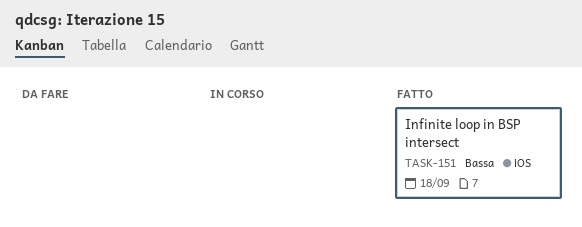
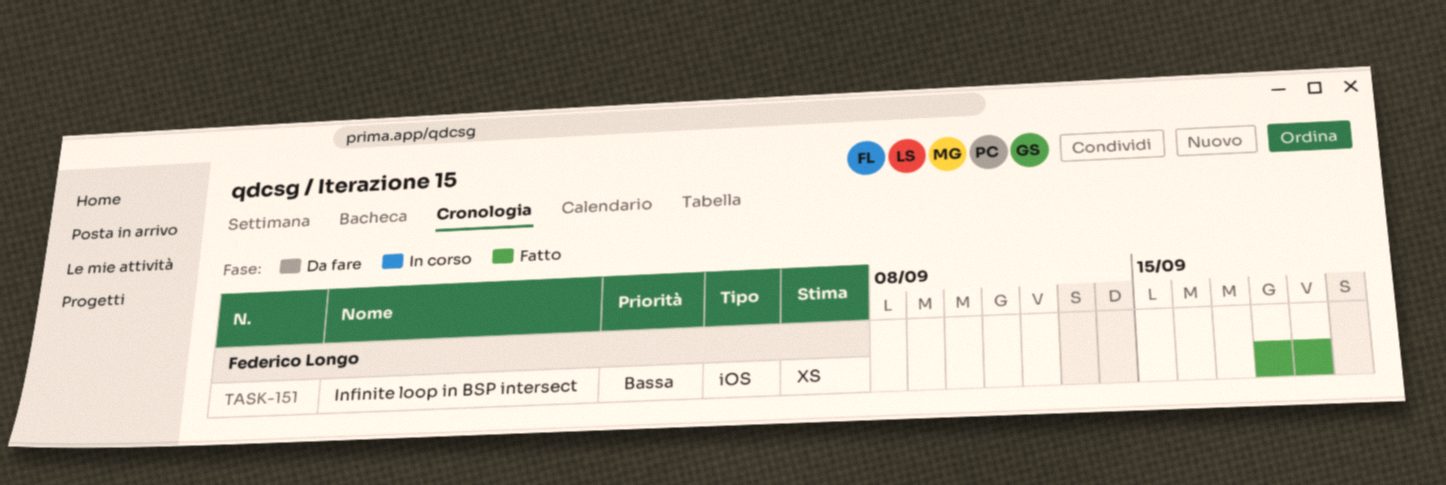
TASK-151, due: Sep 18 -> Sep 19

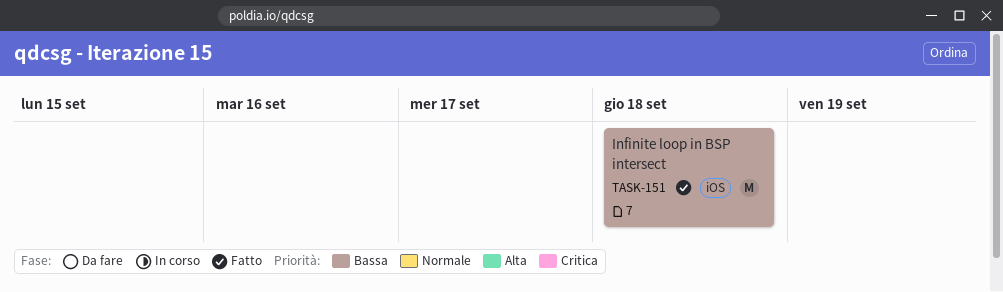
TASK-151, estimate: XS -> M
TASK-151, due: Sep 19 -> Sep 18

